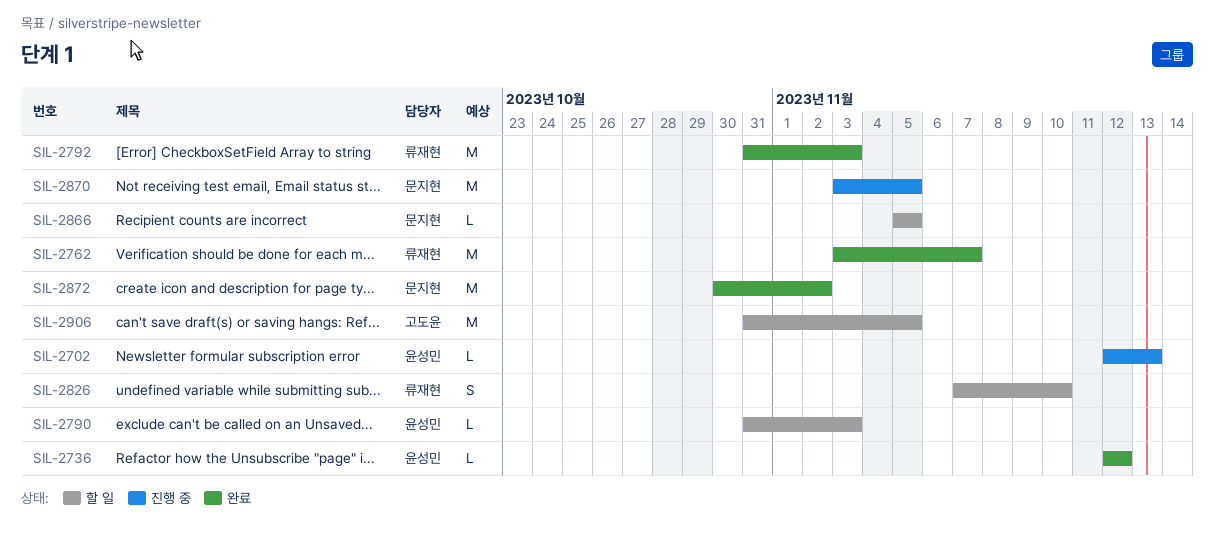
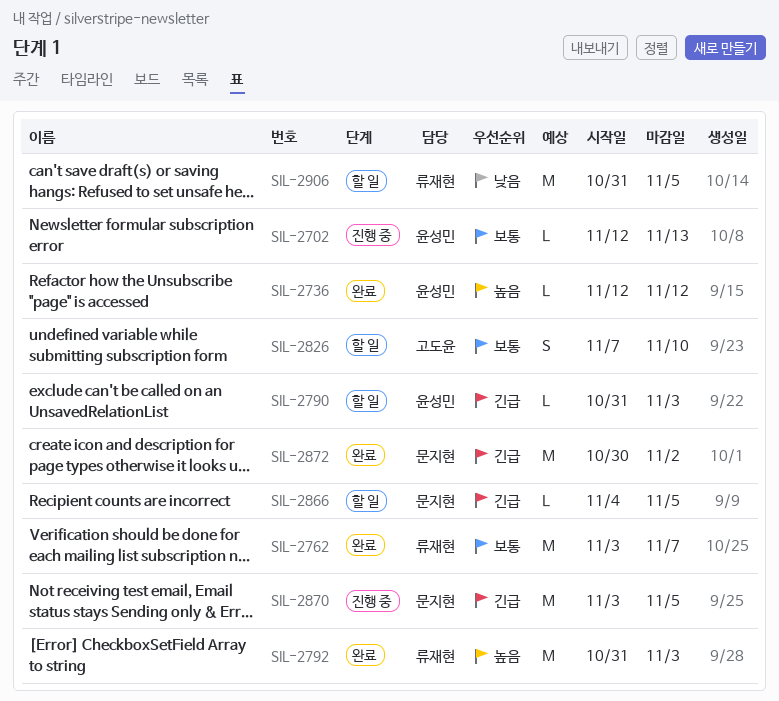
SIL-2826, owner: 류재현 -> 고도윤
SIL-2866, start: Nov 5 -> Nov 4
SIL-2906, owner: 고도윤 -> 류재현

